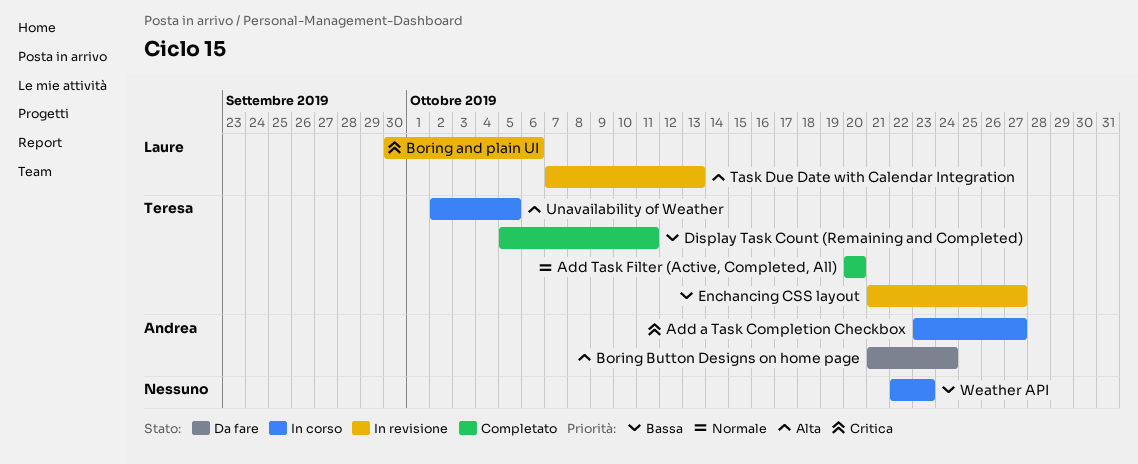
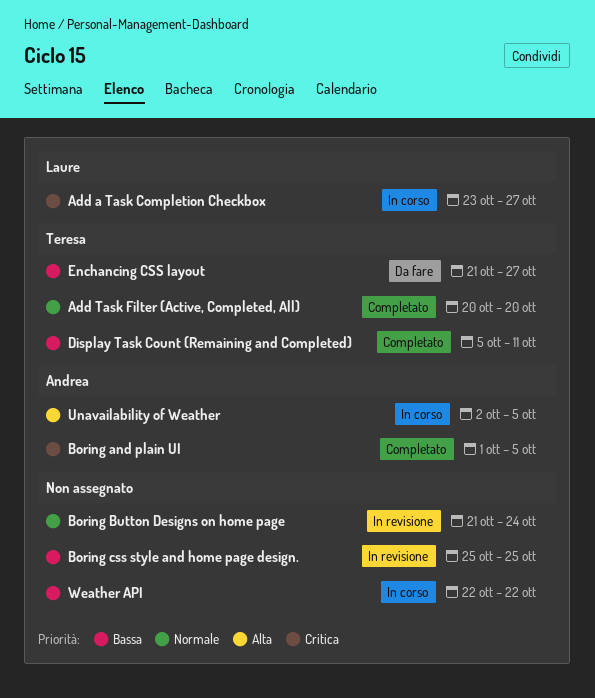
Add a Task Completion Checkbox, owner: Andrea -> Laure
Boring and plain UI, status: In revisione -> Completato
Boring and plain UI, owner: Laure -> Andrea
Boring and plain UI, start: Sep 30 -> Oct 1
Boring and plain UI, due: Oct 6 -> Oct 5
Boring Button Designs on home page, status: Da fare -> In revisione
Boring Button Designs on home page, owner: Andrea -> none
Boring Button Designs on home page, priority: Alta -> Normale
Boring css style and home page design.: none -> present
Enchancing CSS layout, status: In revisione -> Da fare
Task Due Date with Calendar Integration: present -> none
Unavailability of Weather, owner: Teresa -> Andrea
Weather API, due: Oct 23 -> Oct 22

